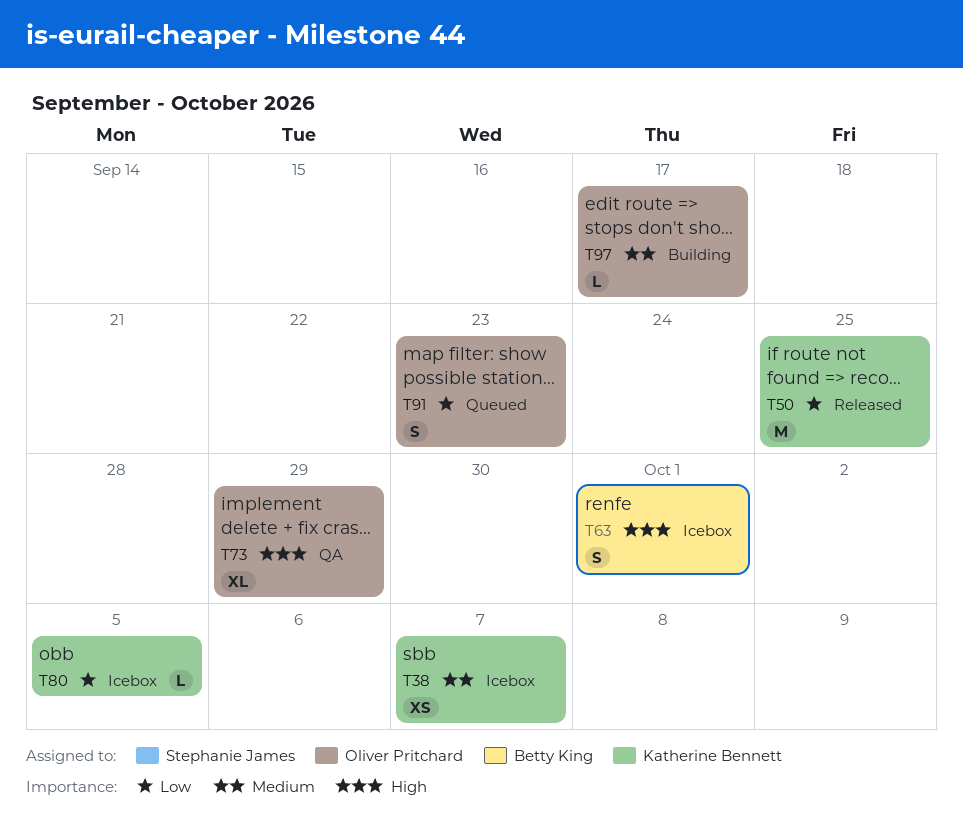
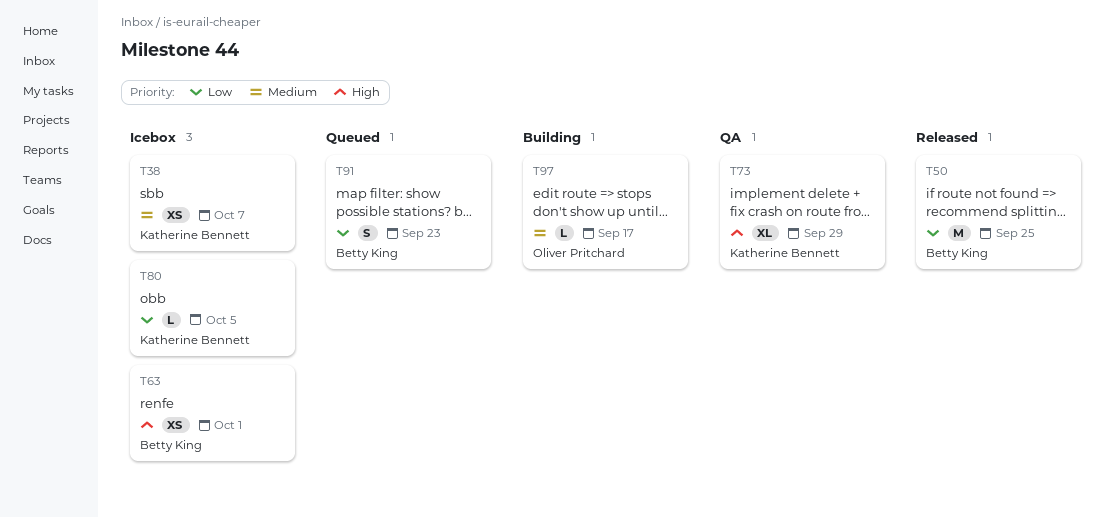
T50, owner: Katherine Bennett -> Betty King
T63, estimate: S -> XS
T73, owner: Oliver Pritchard -> Katherine Bennett
T91, owner: Oliver Pritchard -> Betty King

